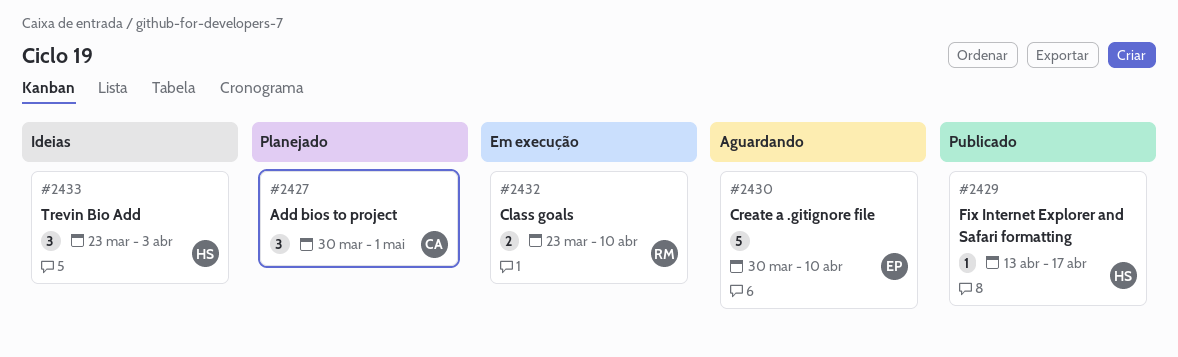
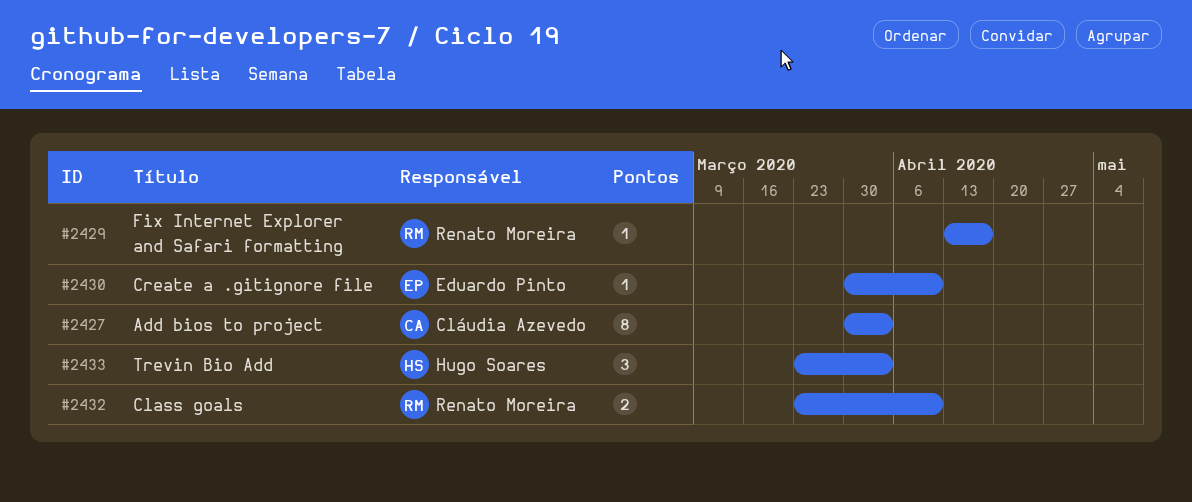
#2427, estimate: 3 -> 8
#2427, due: May 1 -> Apr 3
#2429, owner: Hugo Soares -> Renato Moreira
#2430, estimate: 5 -> 1

